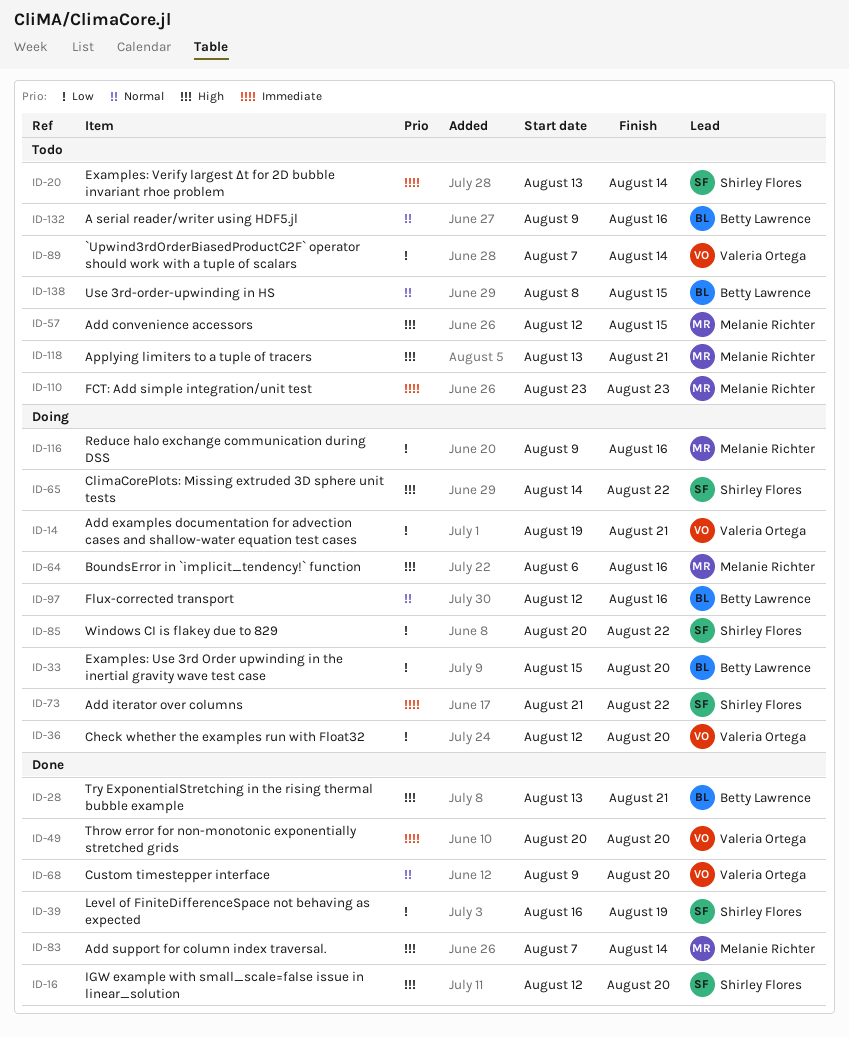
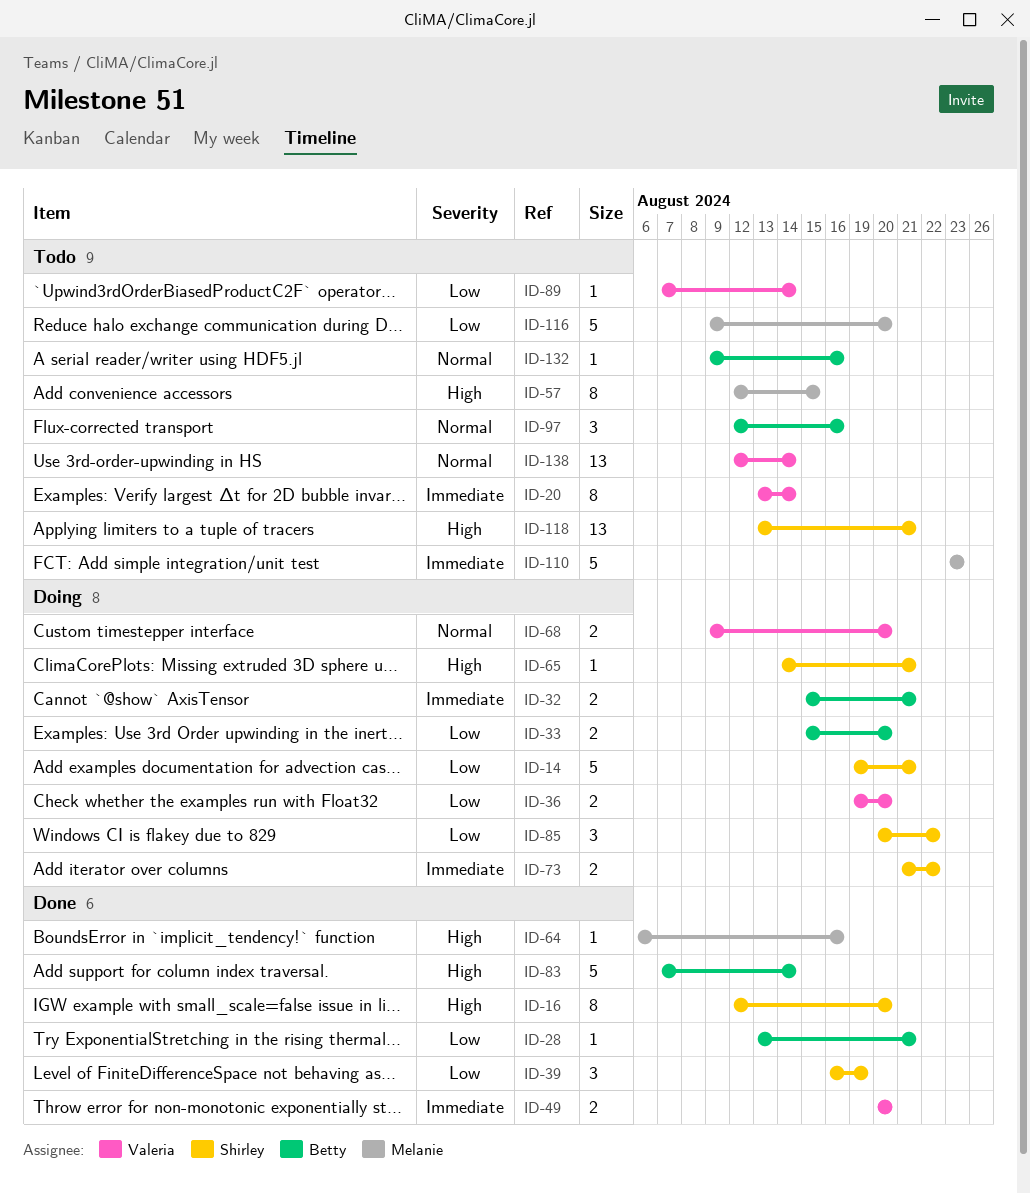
ID-14, owner: Valeria Ortega -> Shirley Flores
ID-20, owner: Shirley Flores -> Valeria Ortega
ID-28, priority: High -> Low
ID-32: none -> present
ID-36, start: Aug 12 -> Aug 19
ID-64, status: Doing -> Done
ID-65, due: Aug 22 -> Aug 21
ID-68, status: Done -> Doing
ID-83, owner: Melanie Richter -> Betty Lawrence
ID-97, status: Doing -> Todo
ID-116, status: Doing -> Todo
ID-116, due: Aug 16 -> Aug 20
ID-118, owner: Melanie Richter -> Shirley Flores
ID-138, owner: Betty Lawrence -> Valeria Ortega
ID-138, start: Aug 8 -> Aug 12
ID-138, due: Aug 15 -> Aug 14

